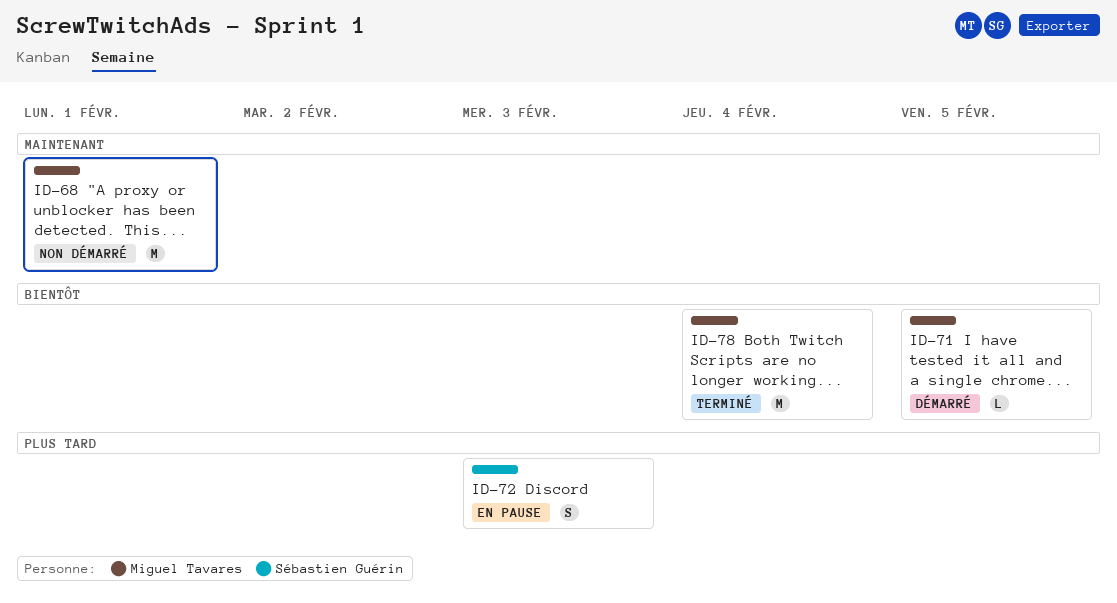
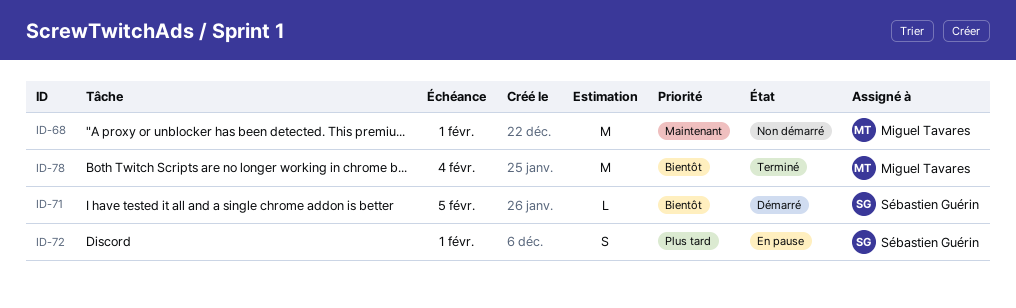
ID-71, owner: Miguel Tavares -> Sébastien Guérin
ID-72, due: Feb 3 -> Feb 1

